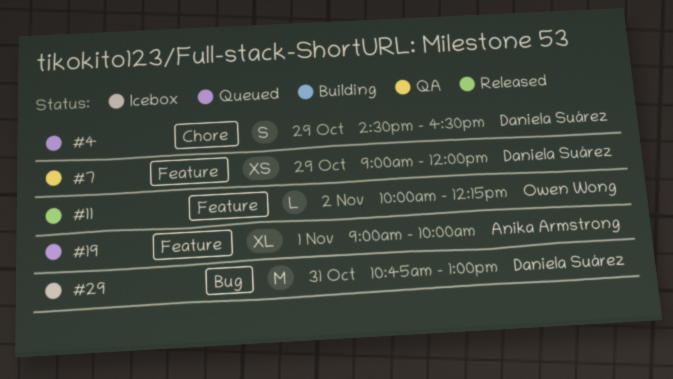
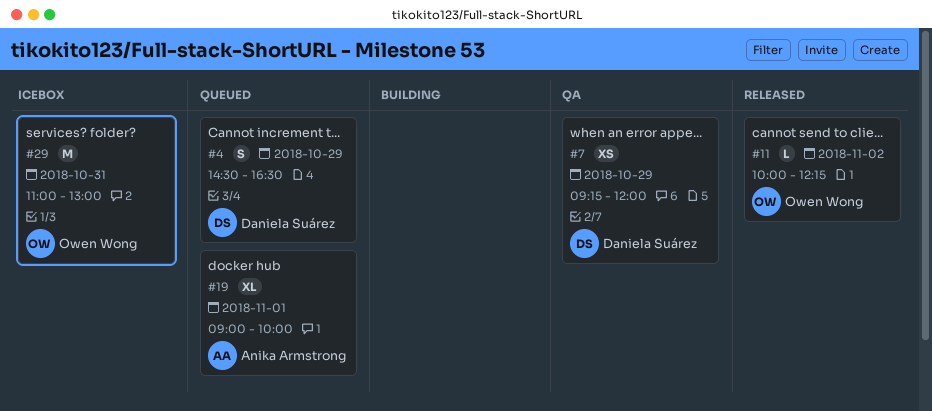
#7, begins: 09:00 -> 09:15
#29, owner: Daniela Suárez -> Owen Wong
#29, begins: 10:45 -> 11:00

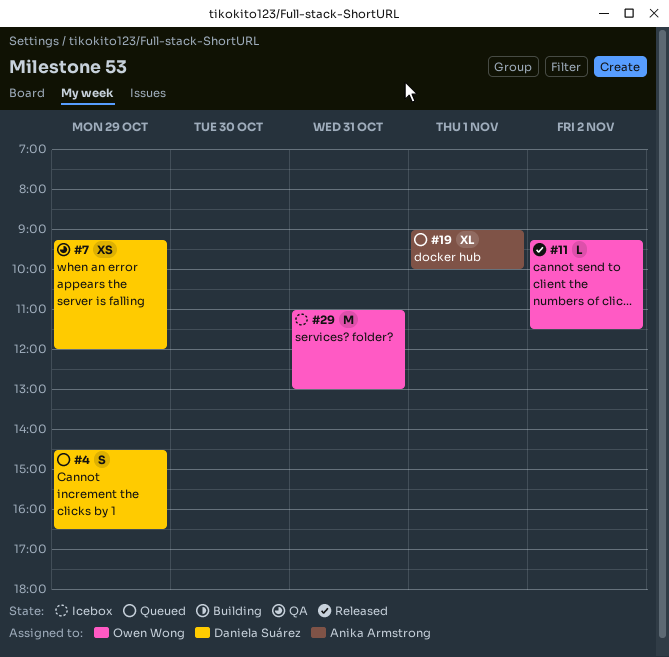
#11, begins: 10:00 -> 09:15
#11, ends: 12:15 -> 11:30

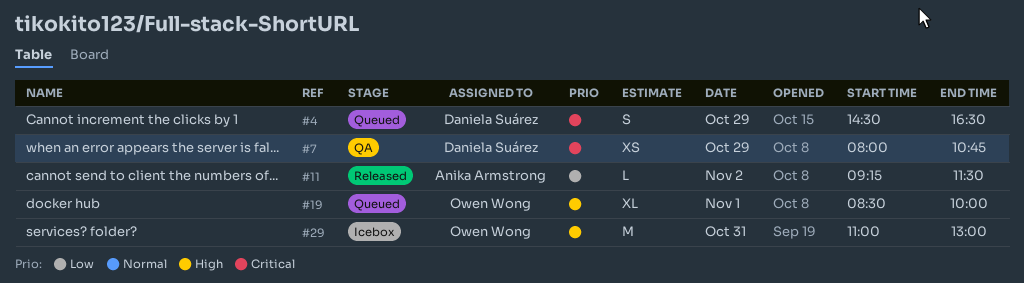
#7, begins: 09:15 -> 08:00
#7, ends: 12:00 -> 10:45
#11, owner: Owen Wong -> Anika Armstrong
#19, owner: Anika Armstrong -> Owen Wong
#19, begins: 09:00 -> 08:30

